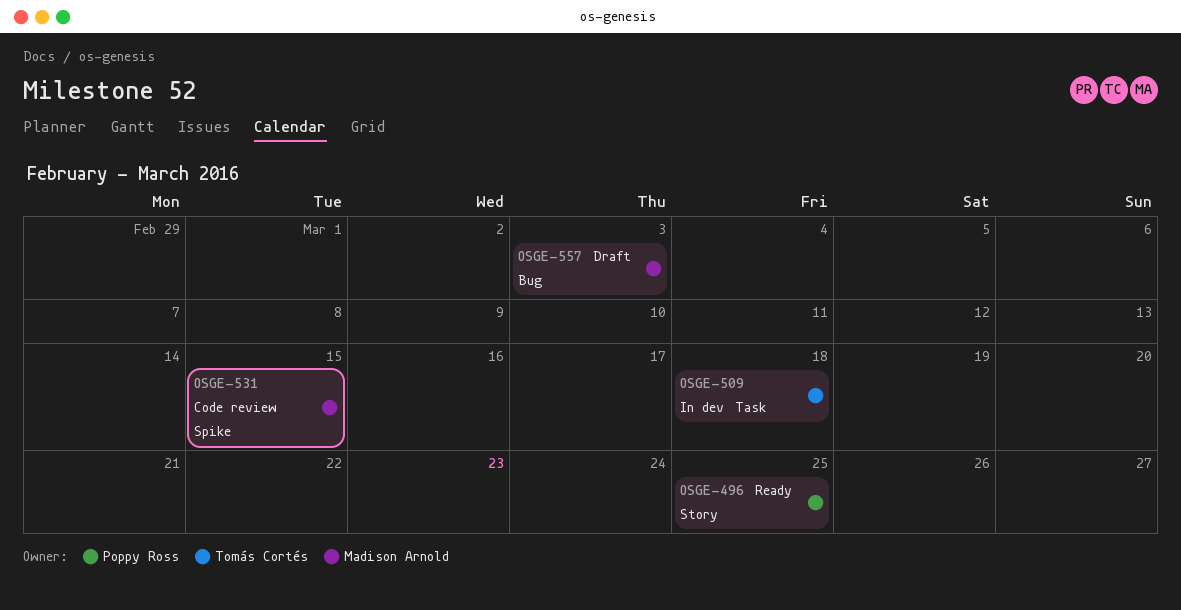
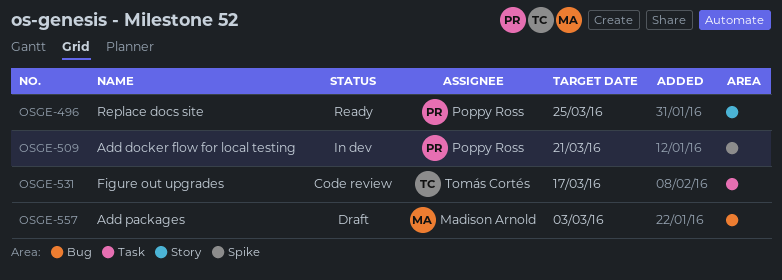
OSGE-509, owner: Tomás Cortés -> Poppy Ross
OSGE-509, label: Task -> Spike
OSGE-509, due: Mar 18 -> Mar 21
OSGE-531, owner: Madison Arnold -> Tomás Cortés
OSGE-531, label: Spike -> Task
OSGE-531, due: Mar 15 -> Mar 17

